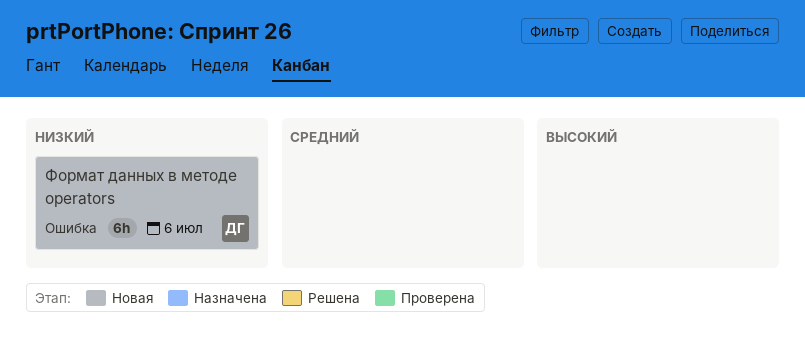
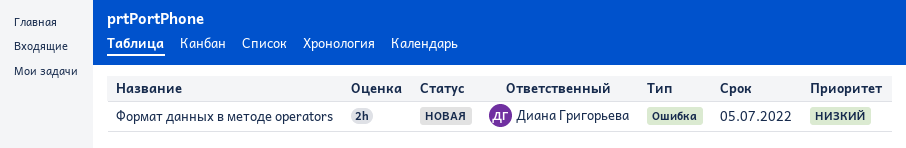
Формат данных в методе operators, estimate: 6h -> 2h
Формат данных в методе operators, due: Jul 6 -> Jul 5

